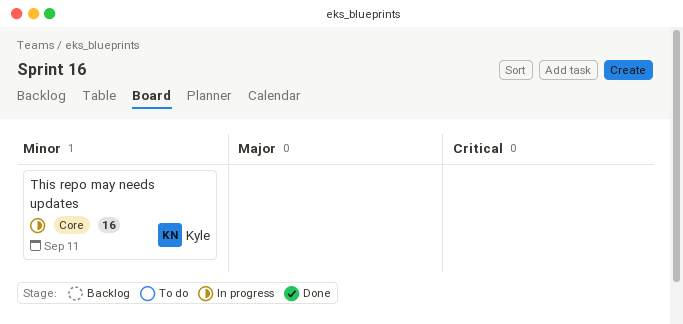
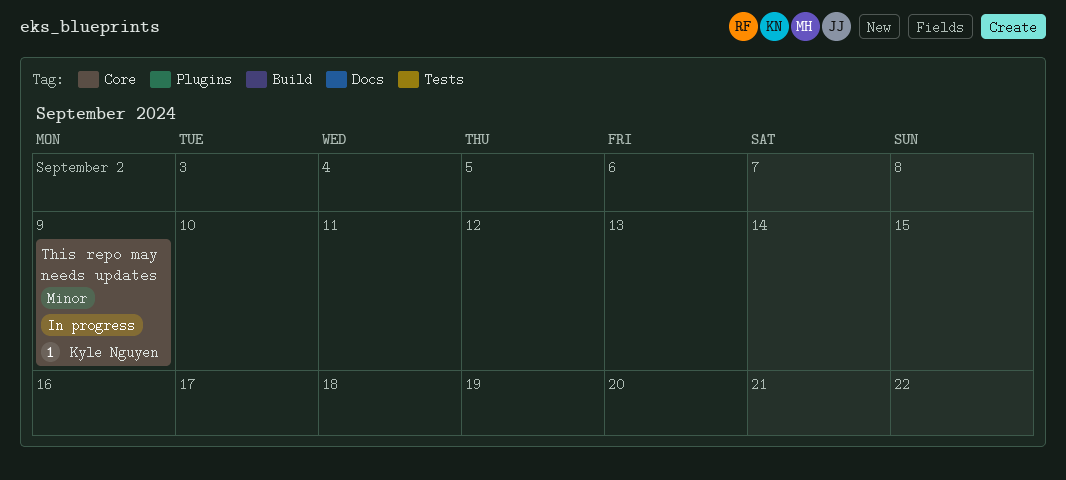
This repo may needs updates, estimate: 16 -> 1
This repo may needs updates, due: Sep 11 -> Sep 9

